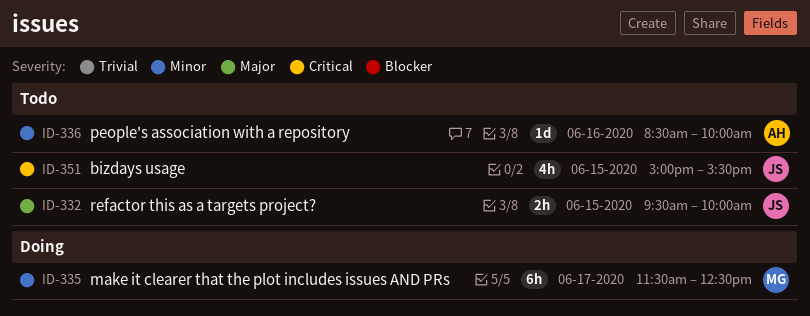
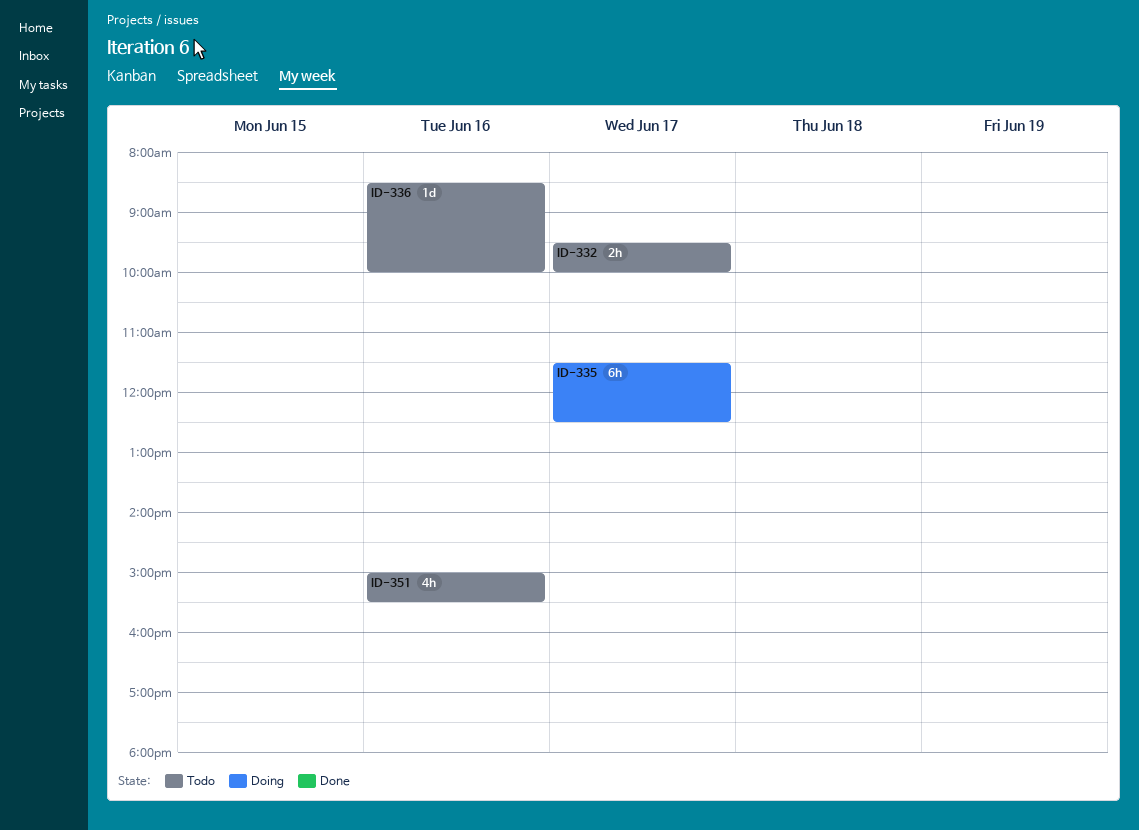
ID-332, day: Jun 15 -> Jun 17
ID-351, day: Jun 15 -> Jun 16

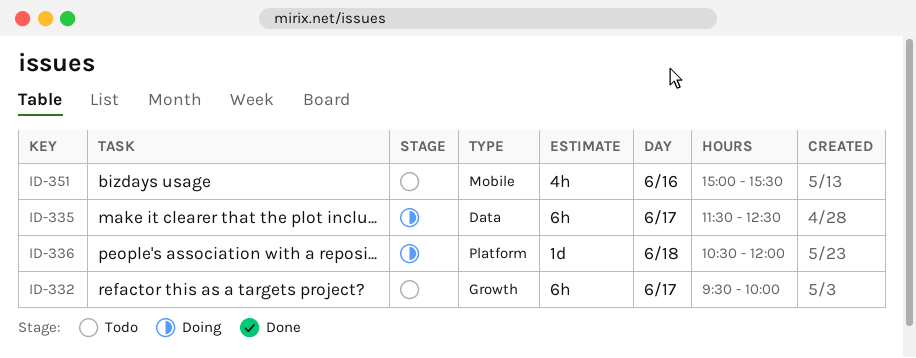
ID-332, estimate: 2h -> 6h
ID-336, status: Todo -> Doing
ID-336, day: Jun 16 -> Jun 18
ID-336, begins: 08:30 -> 10:30
ID-336, ends: 10:00 -> 12:00

